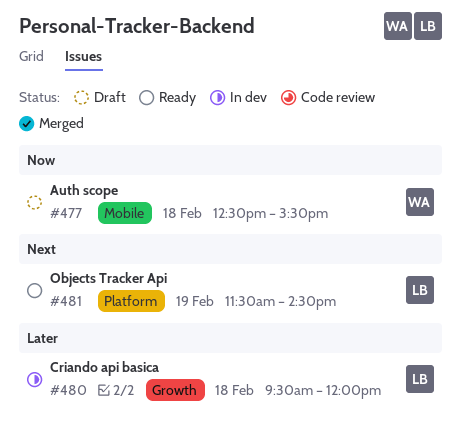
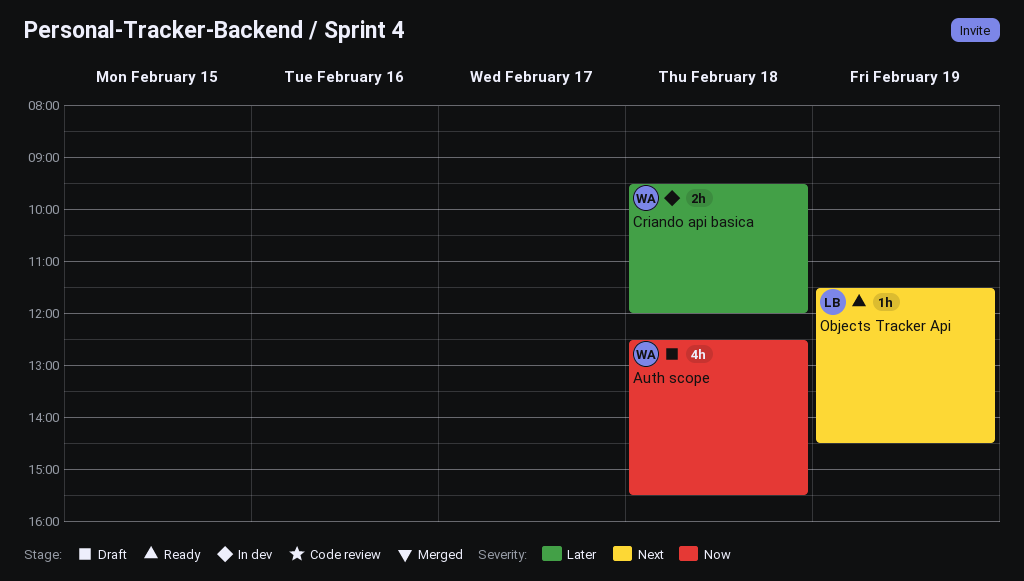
Criando api basica, owner: LB -> WA

